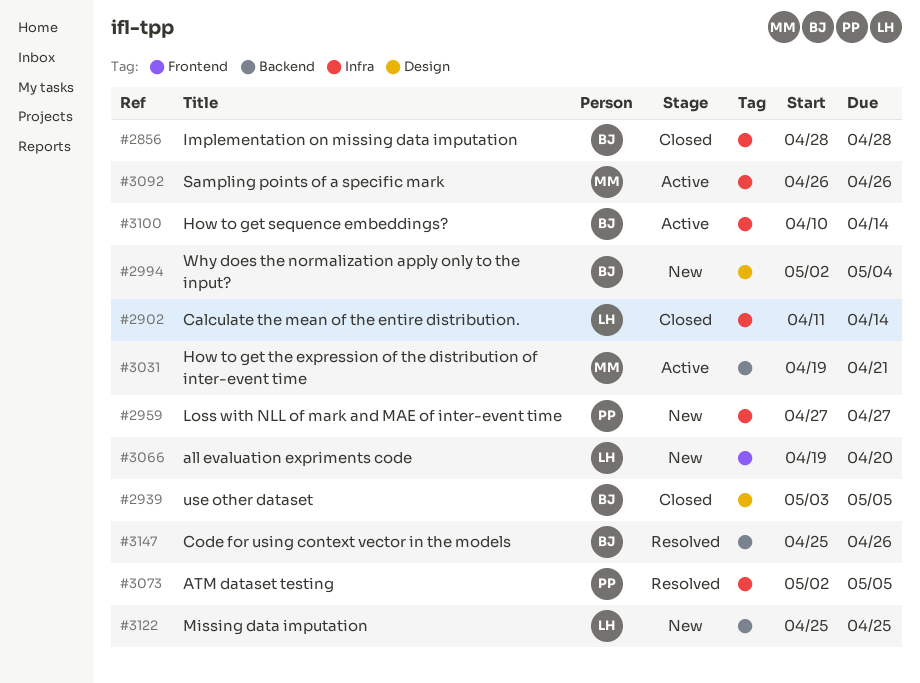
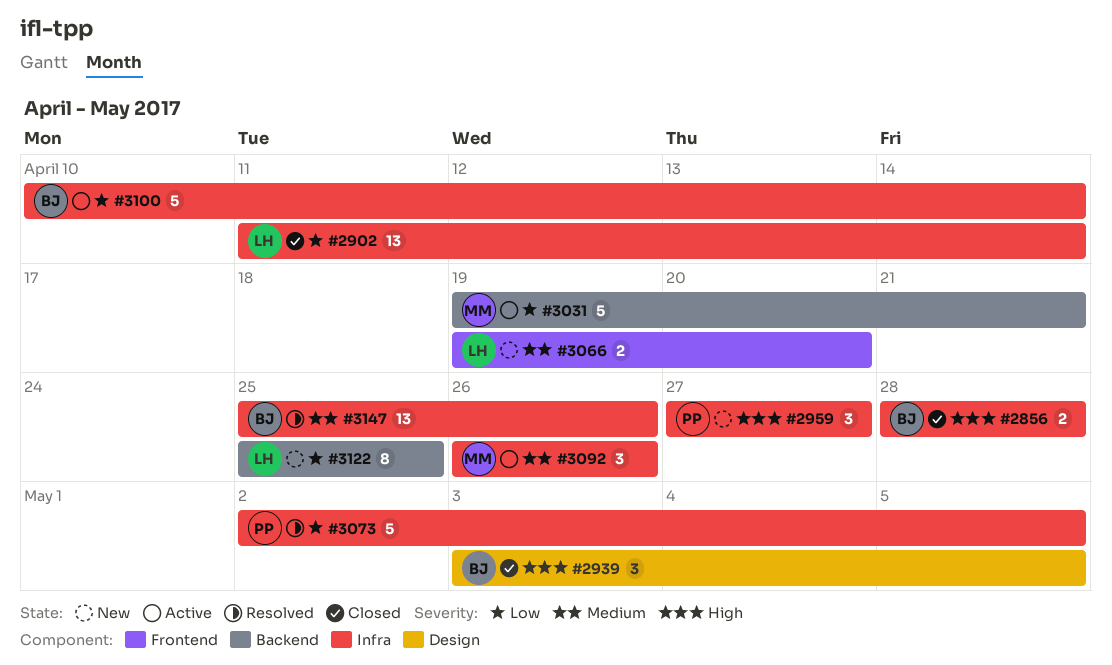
#2994: present -> none
#3147, label: Backend -> Infra

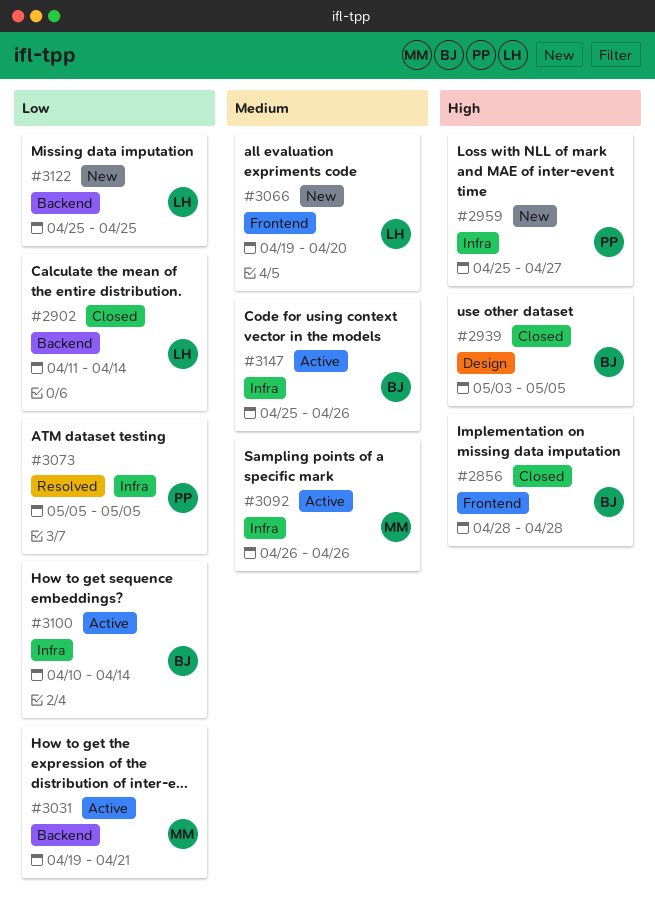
#2856, label: Infra -> Frontend
#2902, label: Infra -> Backend
#2959, start: Apr 27 -> Apr 25
#3073, start: May 2 -> May 5
#3147, status: Resolved -> Active

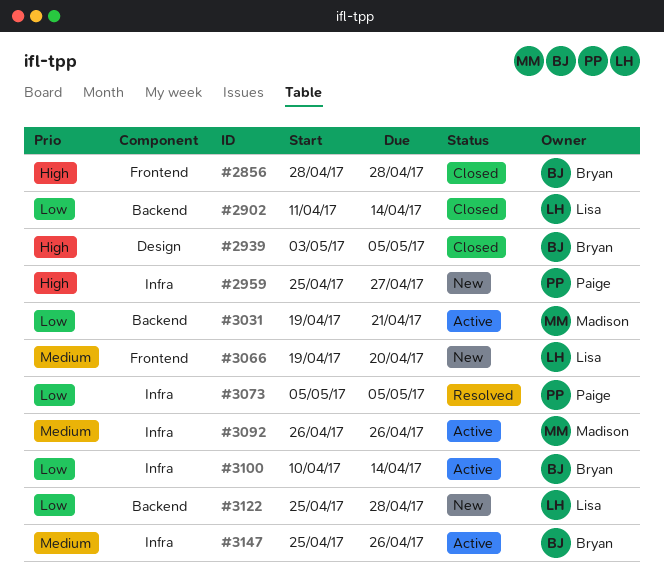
#3122, due: Apr 25 -> Apr 28

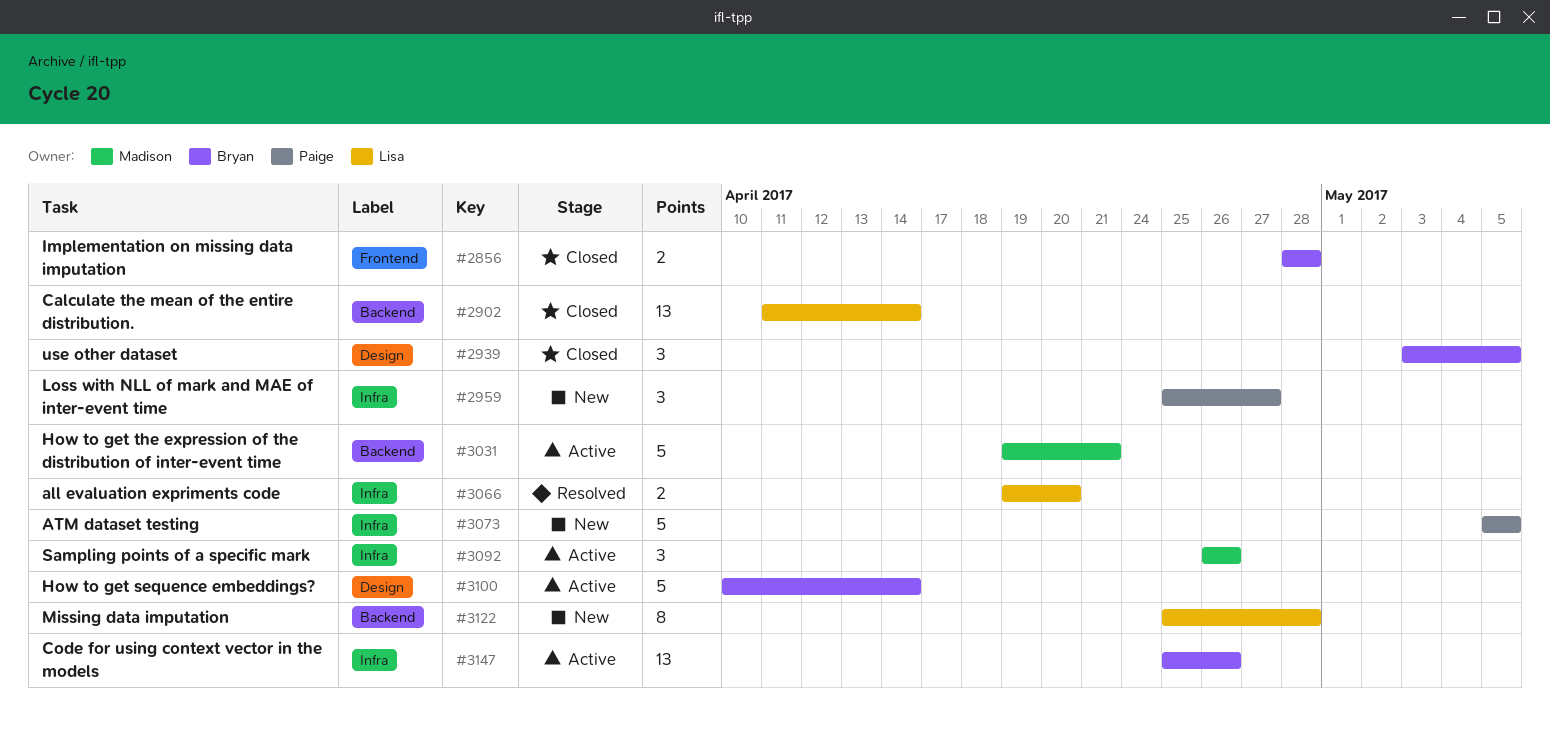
#3066, status: New -> Resolved
#3066, label: Frontend -> Infra
#3073, status: Resolved -> New
#3100, label: Infra -> Design

